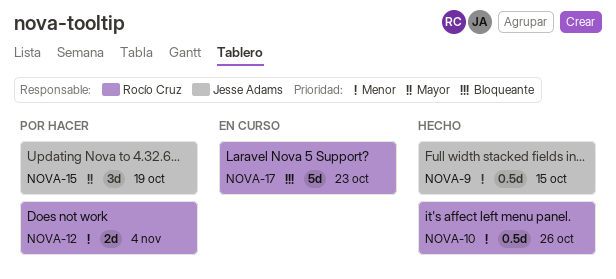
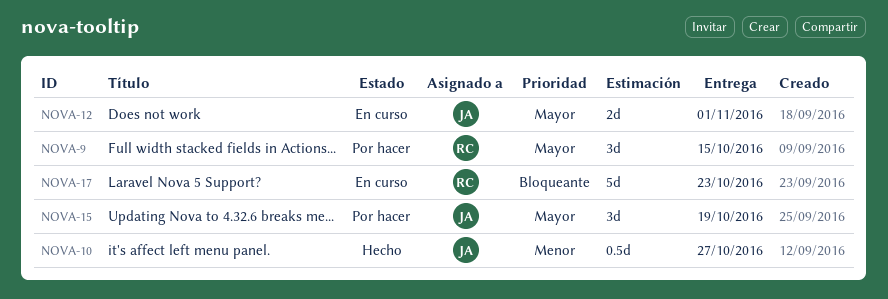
NOVA-9, status: Hecho -> Por hacer
NOVA-9, owner: Jesse Adams -> Rocío Cruz
NOVA-9, priority: Menor -> Mayor
NOVA-9, estimate: 0.5d -> 3d
NOVA-10, owner: Rocío Cruz -> Jesse Adams
NOVA-10, due: Oct 26 -> Oct 27
NOVA-12, status: Por hacer -> En curso
NOVA-12, owner: Rocío Cruz -> Jesse Adams
NOVA-12, priority: Menor -> Mayor
NOVA-12, due: Nov 4 -> Nov 1

